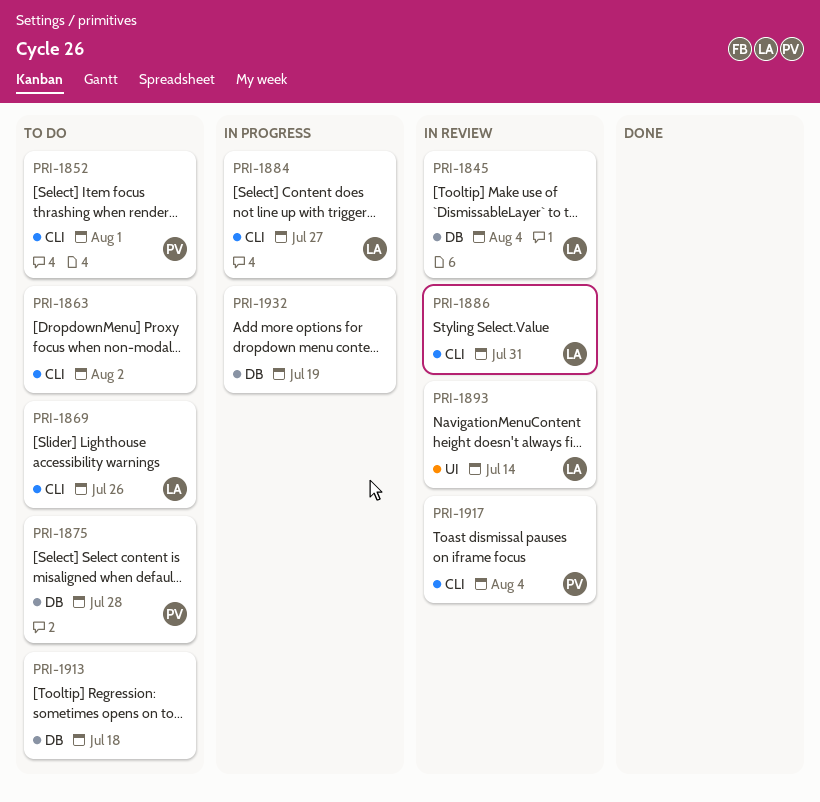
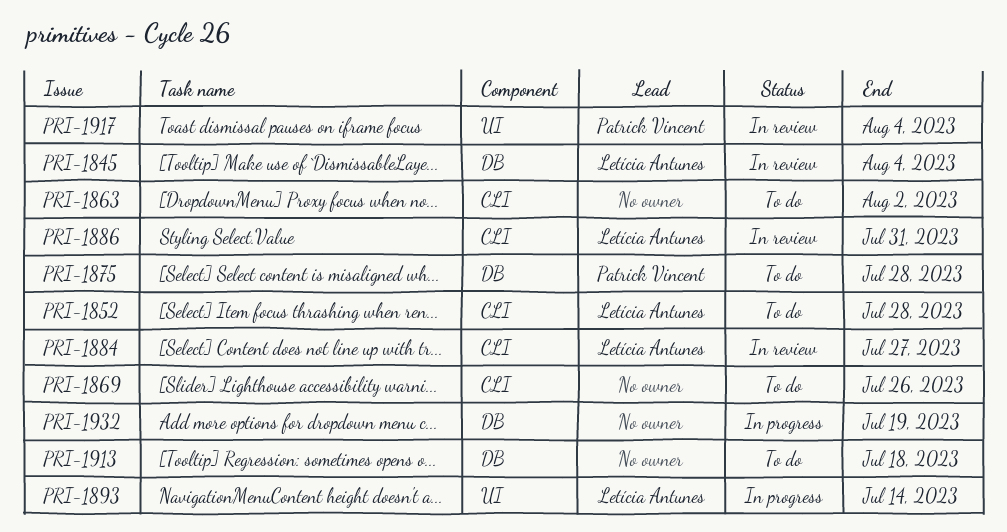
PRI-1852, owner: Patrick Vincent -> Letícia Antunes
PRI-1852, due: Aug 1 -> Jul 28
PRI-1869, owner: Letícia Antunes -> none
PRI-1884, status: In progress -> In review
PRI-1893, status: In review -> In progress
PRI-1917, label: CLI -> UI

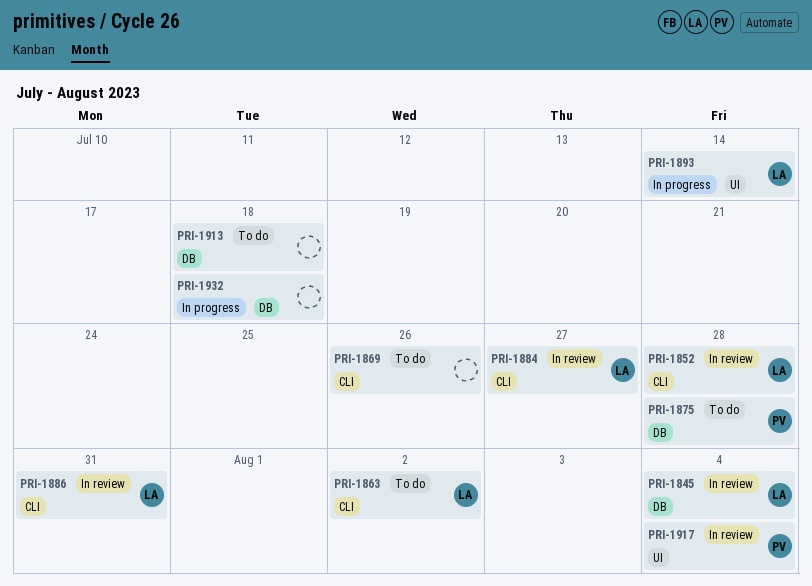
PRI-1852, status: To do -> In review
PRI-1863, owner: none -> Letícia Antunes
PRI-1932, due: Jul 19 -> Jul 18

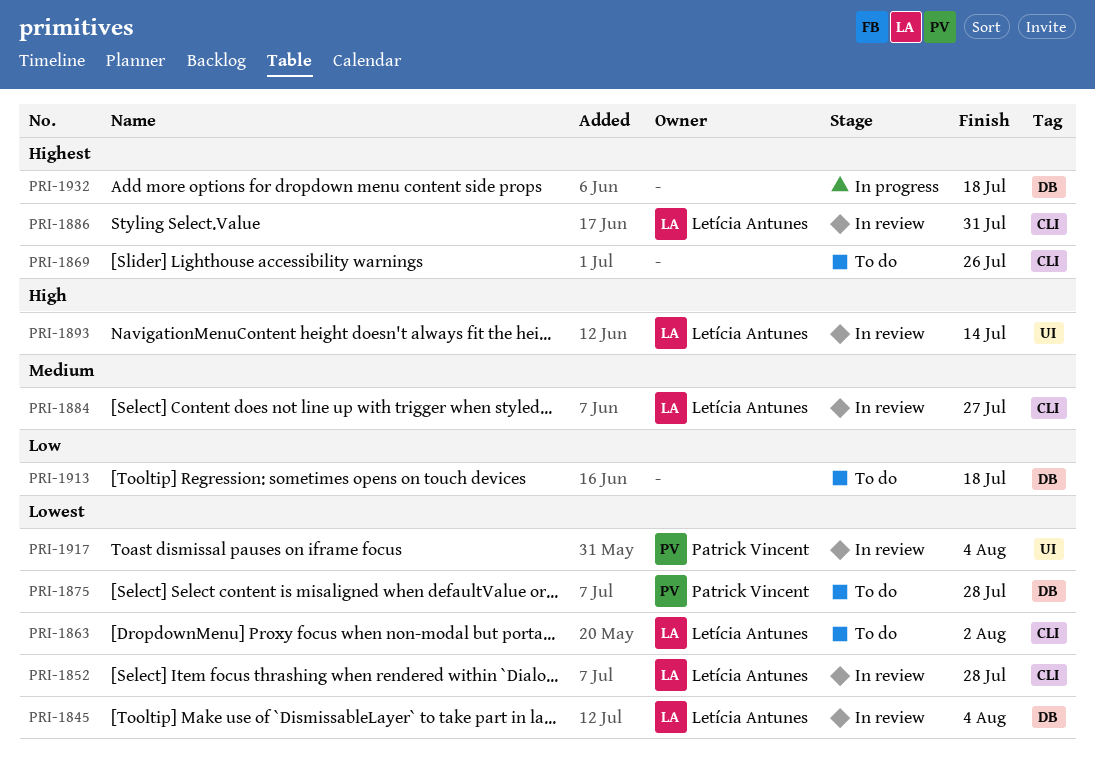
PRI-1893, status: In progress -> In review

